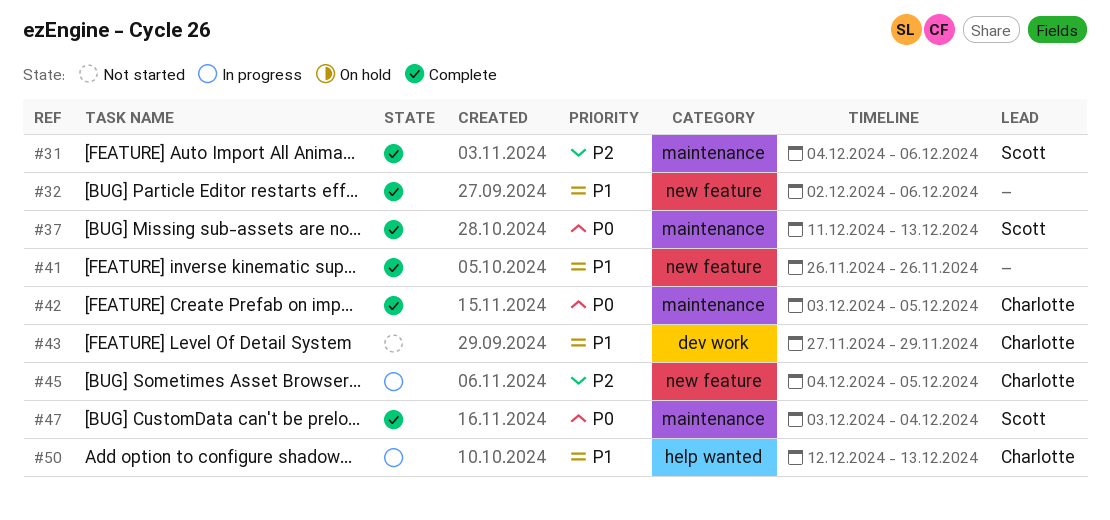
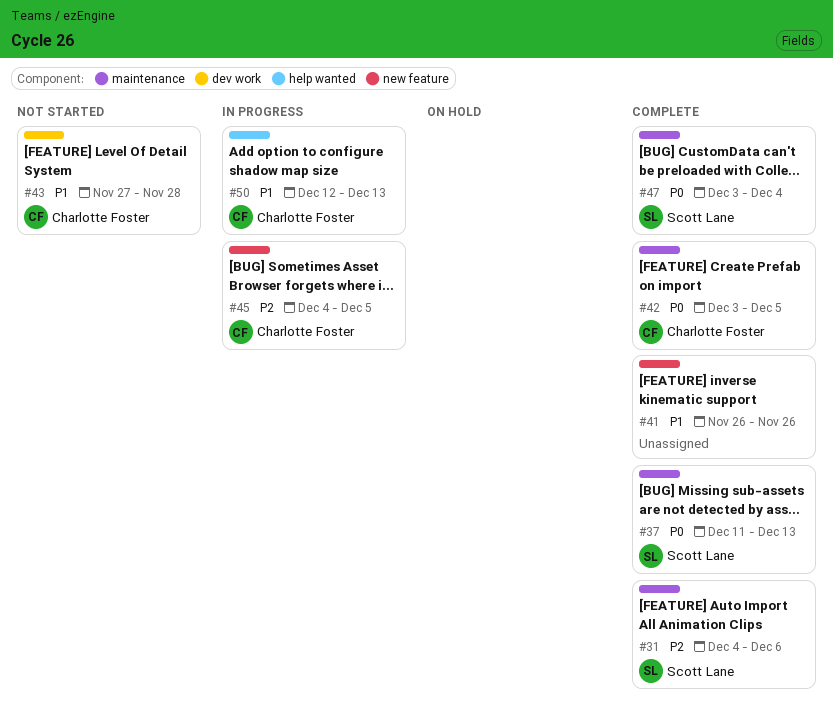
#32: present -> none
#43, due: Nov 29 -> Nov 28

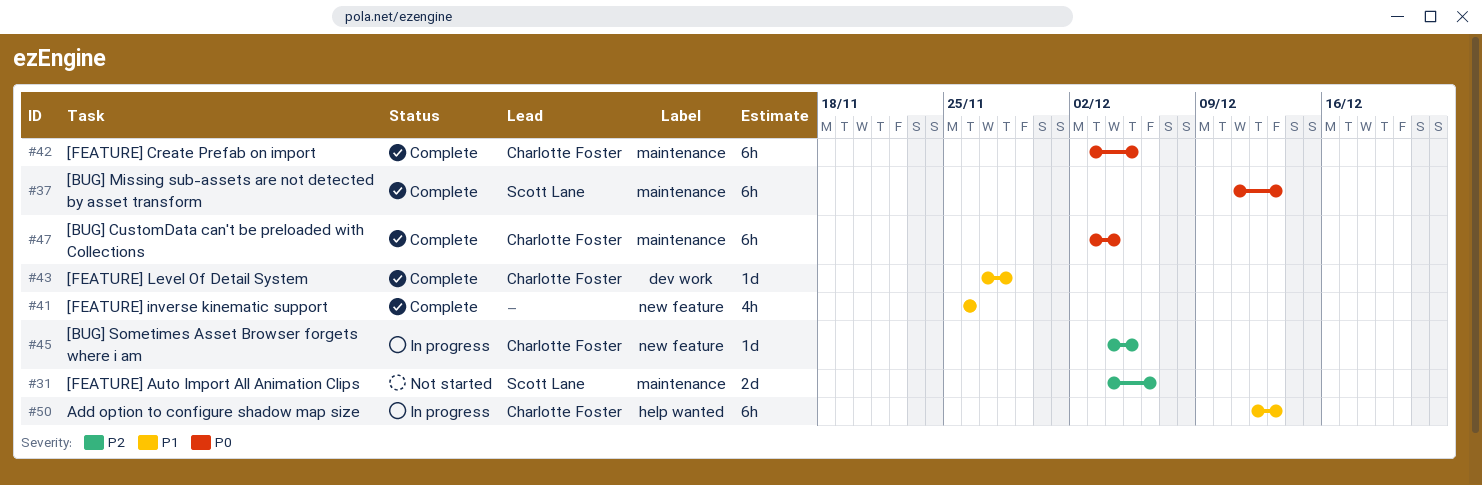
#31, status: Complete -> Not started
#43, status: Not started -> Complete
#47, owner: Scott Lane -> Charlotte Foster

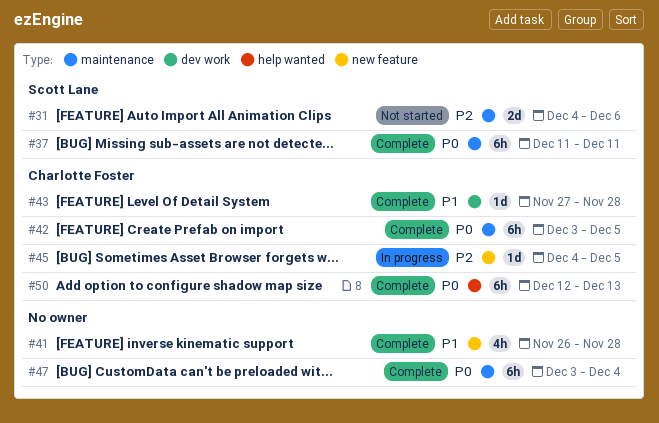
#37, due: Dec 13 -> Dec 11
#41, due: Nov 26 -> Nov 28
#47, owner: Charlotte Foster -> none
#50, status: In progress -> Complete
#50, priority: P1 -> P0

